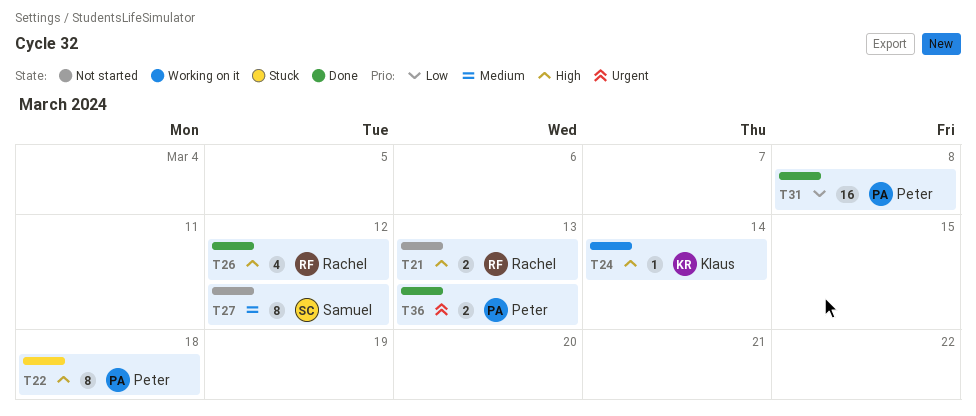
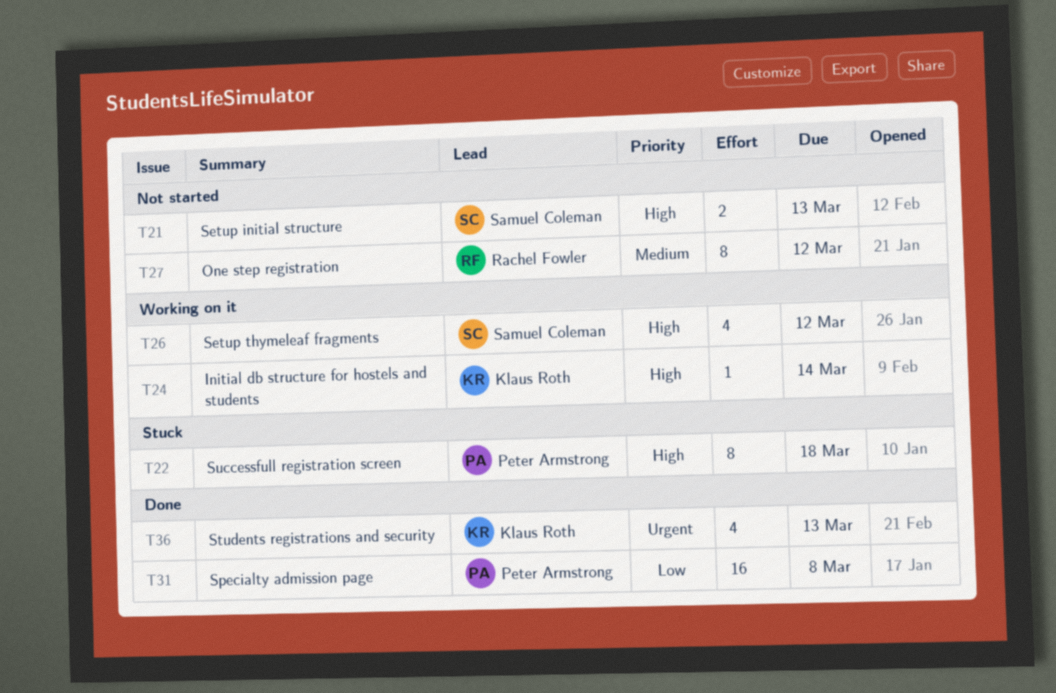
T21, owner: Rachel Fowler -> Samuel Coleman
T26, status: Done -> Working on it
T26, owner: Rachel Fowler -> Samuel Coleman
T27, owner: Samuel Coleman -> Rachel Fowler
T36, owner: Peter Armstrong -> Klaus Roth
T36, estimate: 2 -> 4

